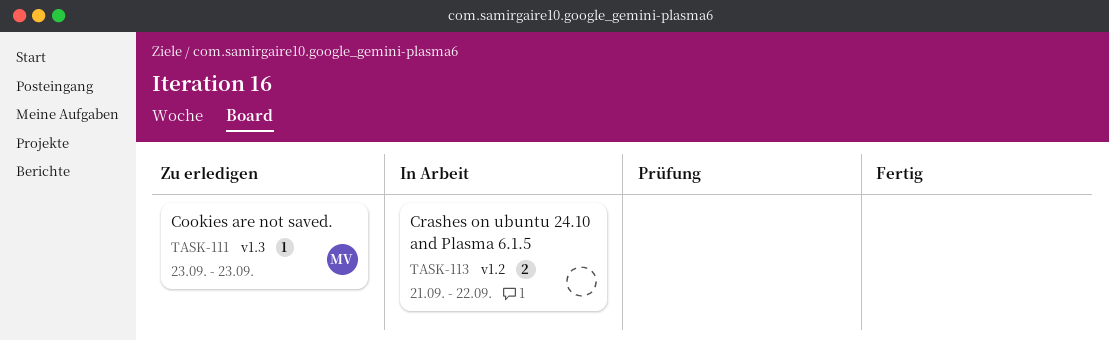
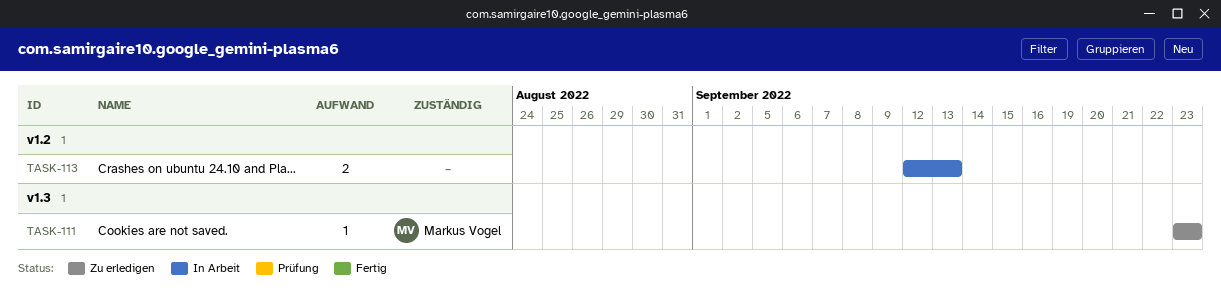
TASK-113, start: Sep 21 -> Sep 12
TASK-113, due: Sep 22 -> Sep 13

